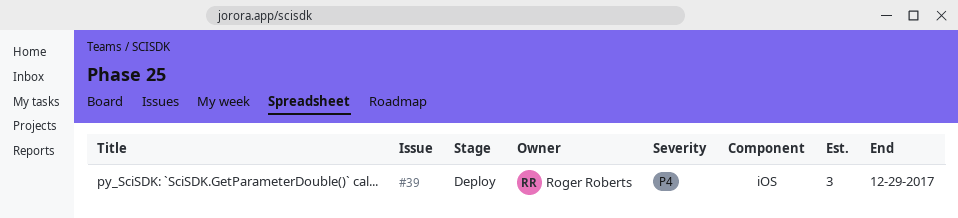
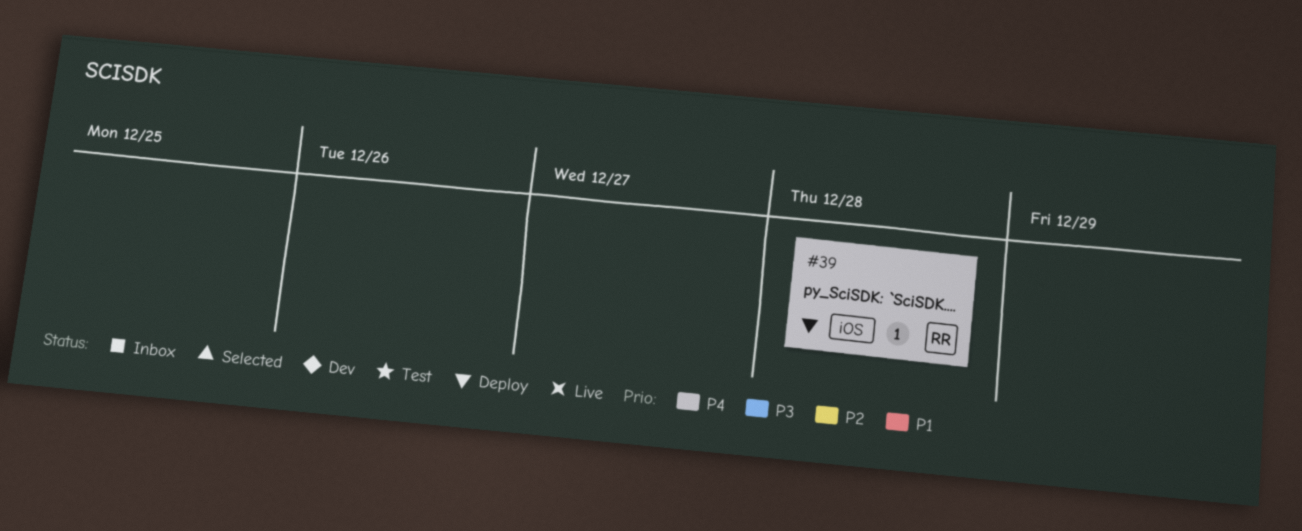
#39, estimate: 3 -> 1
#39, due: Dec 29 -> Dec 28

